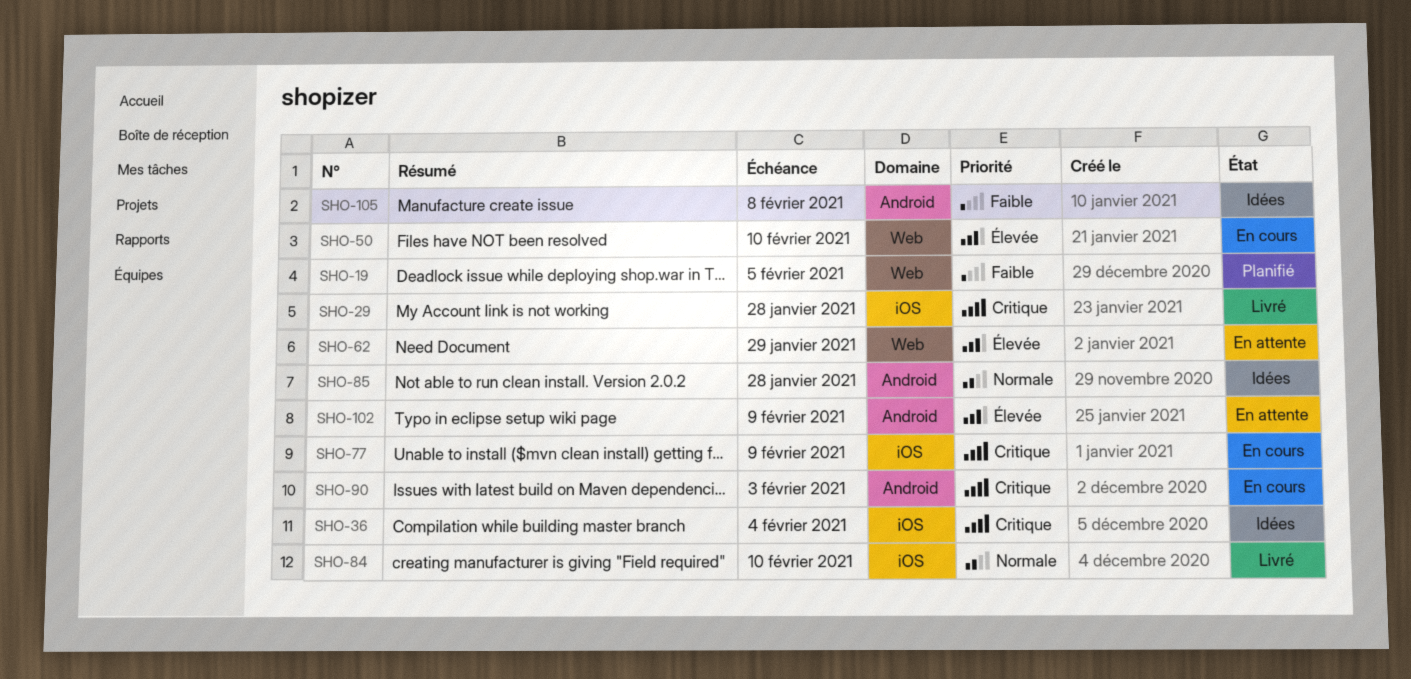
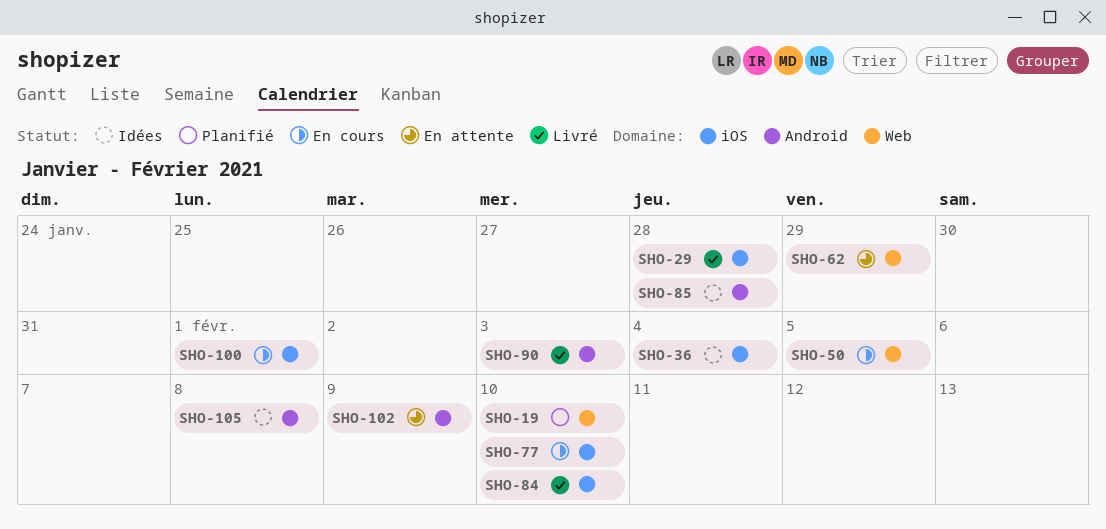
SHO-19, due: Feb 5 -> Feb 10
SHO-50, due: Feb 10 -> Feb 5
SHO-77, due: Feb 9 -> Feb 10
SHO-90, status: En cours -> Livré
SHO-100: none -> present

